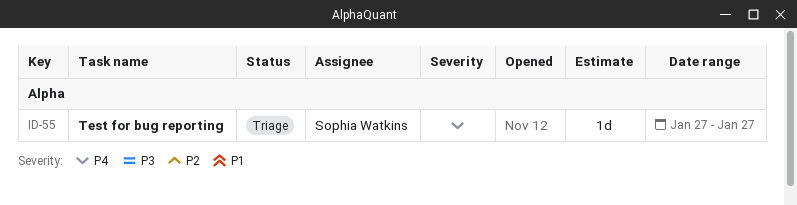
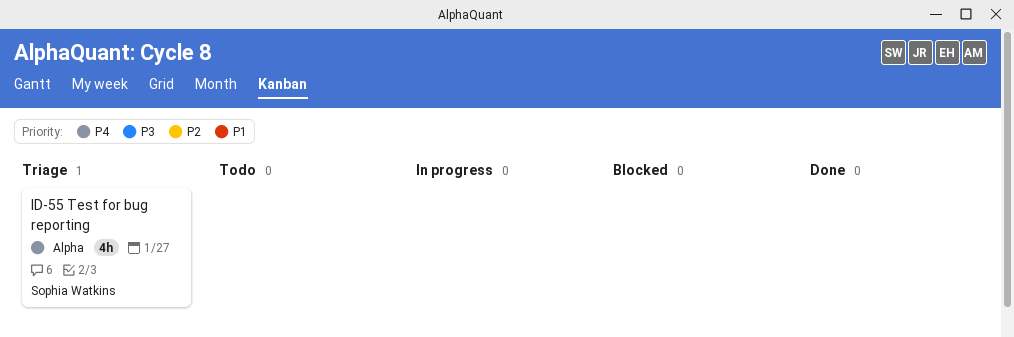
ID-55, estimate: 1d -> 4h

